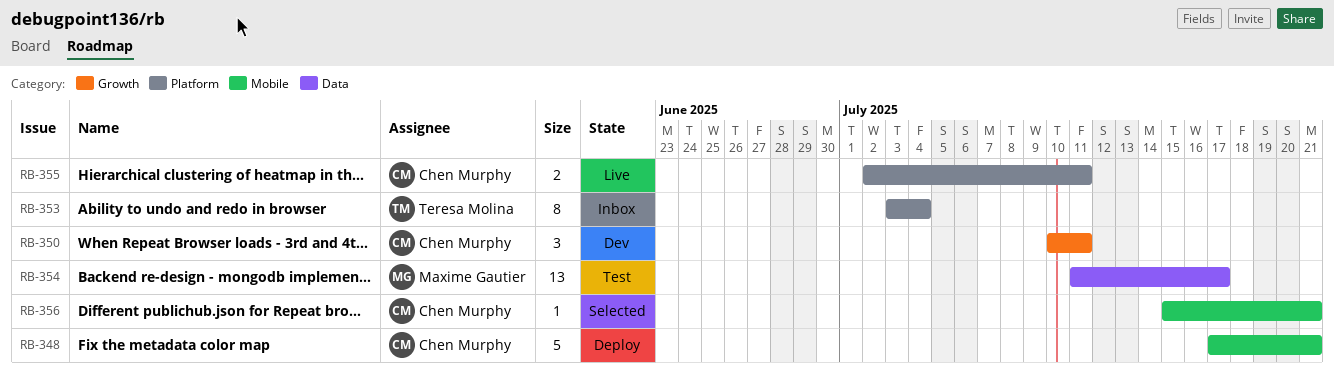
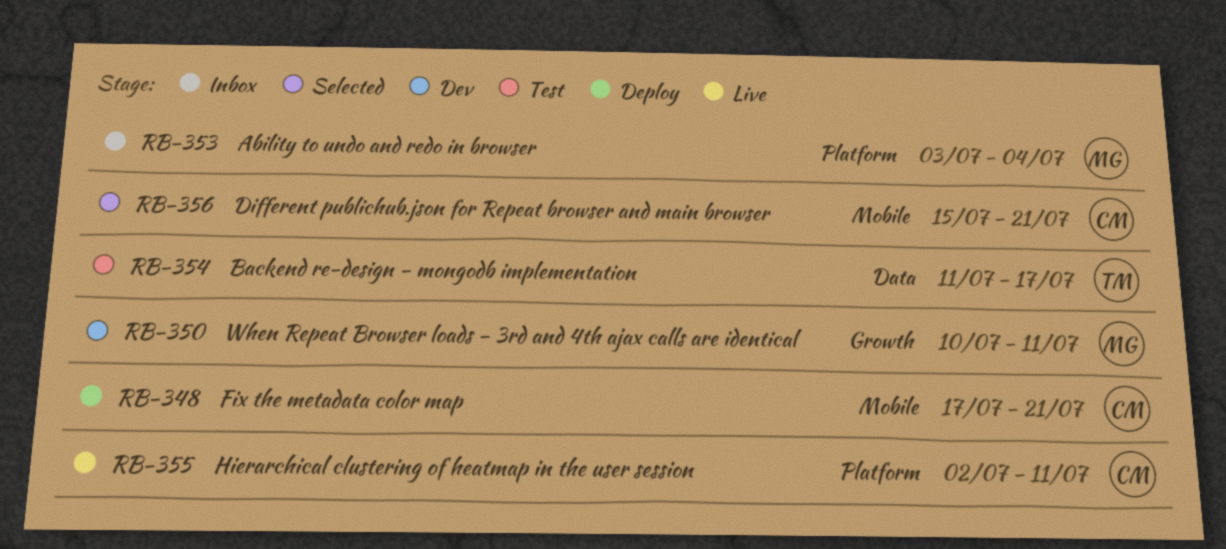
RB-350, owner: Chen Murphy -> Maxime Gautier
RB-353, owner: Teresa Molina -> Maxime Gautier
RB-354, owner: Maxime Gautier -> Teresa Molina

